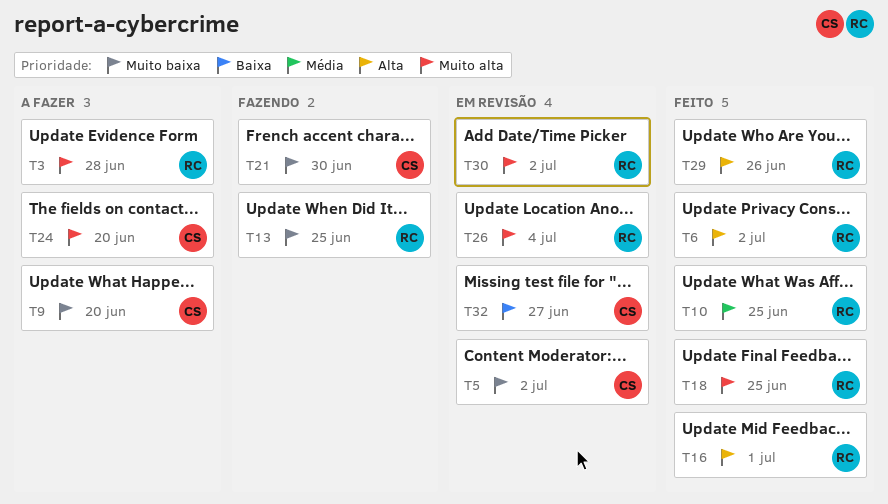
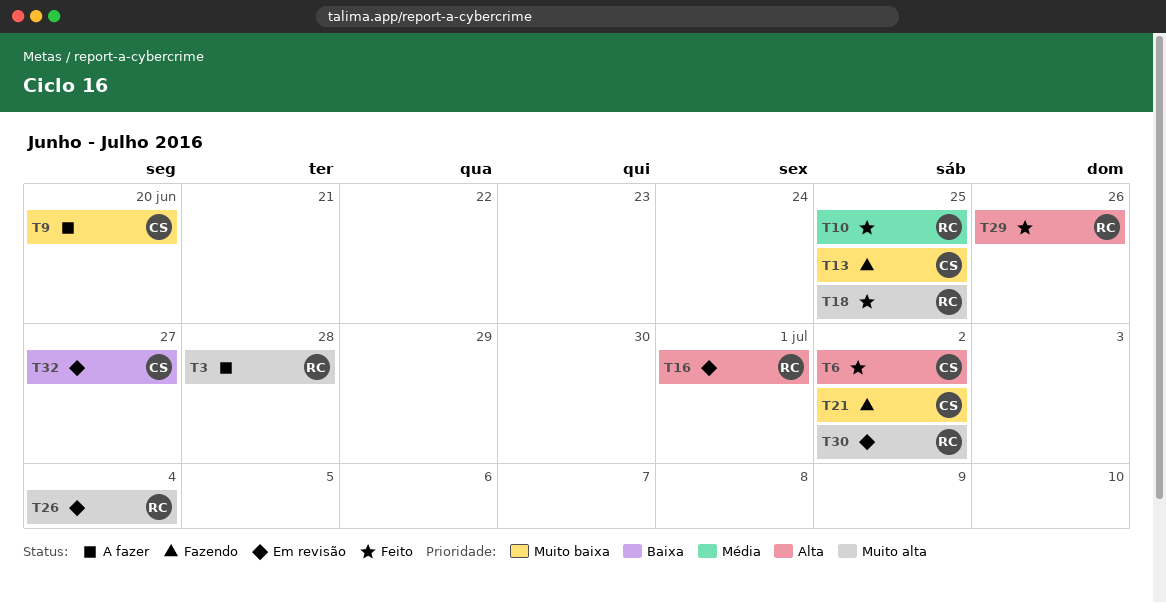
T5: present -> none
T6, owner: RC -> CS
T13, owner: RC -> CS
T16, status: Feito -> Em revisão
T21, due: Jun 30 -> Jul 2
T24: present -> none

